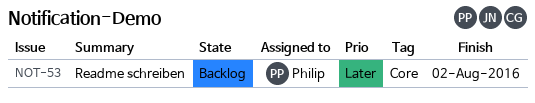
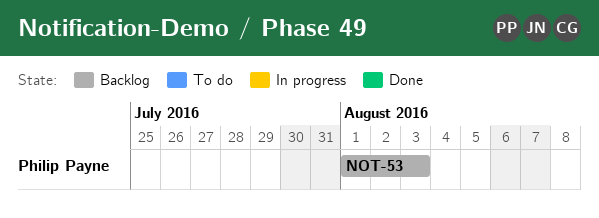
NOT-53, due: Aug 2 -> Aug 3

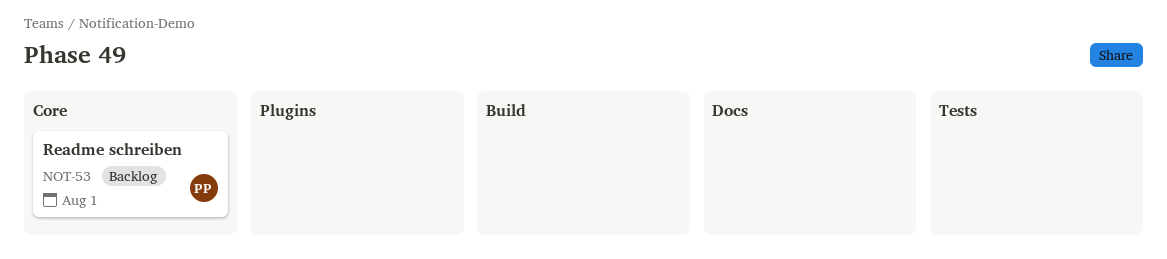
NOT-53, due: Aug 3 -> Aug 1

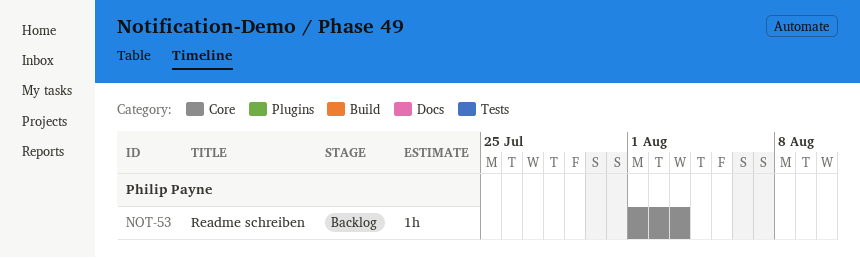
NOT-53, due: Aug 1 -> Aug 3

